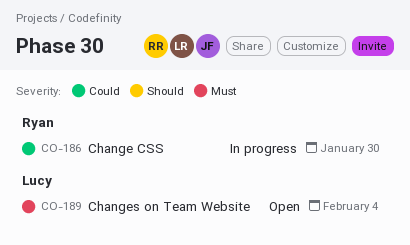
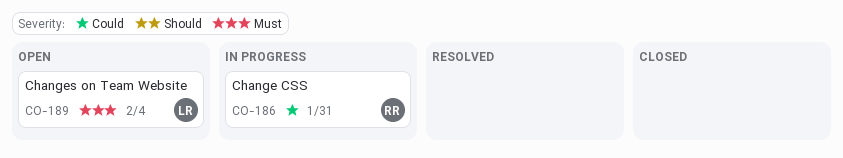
CO-186, due: Jan 30 -> Jan 31

